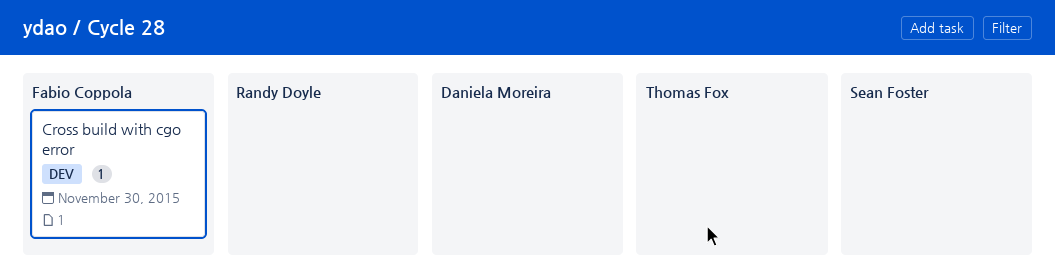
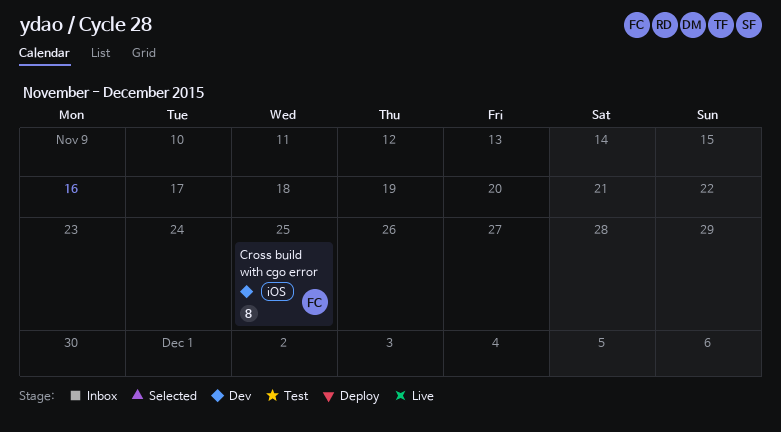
Cross build with cgo error, estimate: 1 -> 8
Cross build with cgo error, due: Nov 30 -> Nov 25

